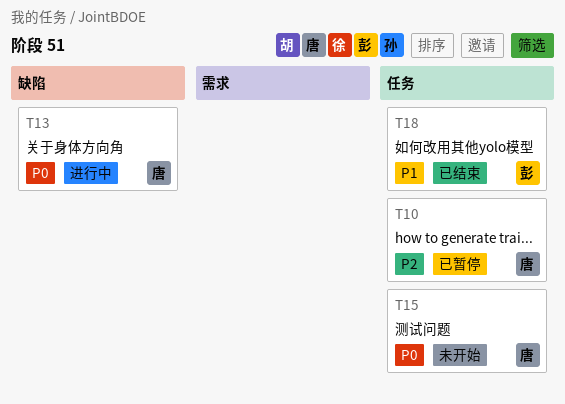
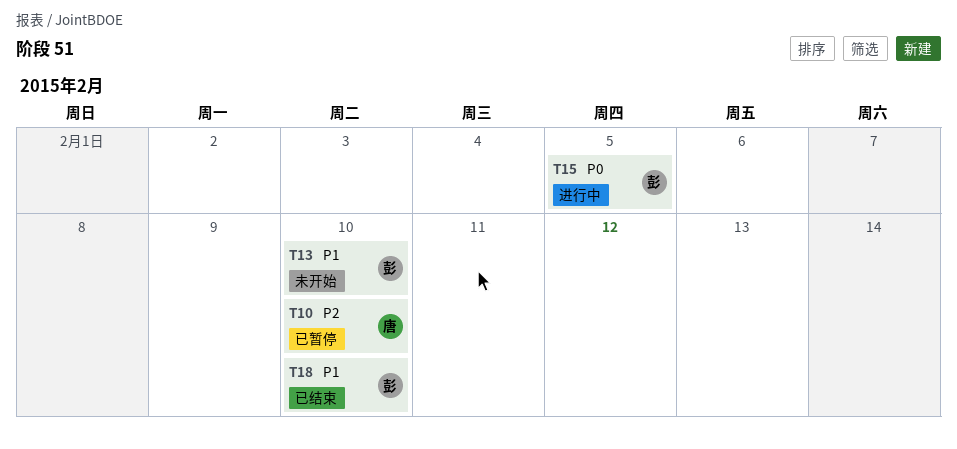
T13, status: 进行中 -> 未开始
T13, owner: 唐 -> 彭
T13, priority: P0 -> P1
T15, status: 未开始 -> 进行中
T15, owner: 唐 -> 彭

